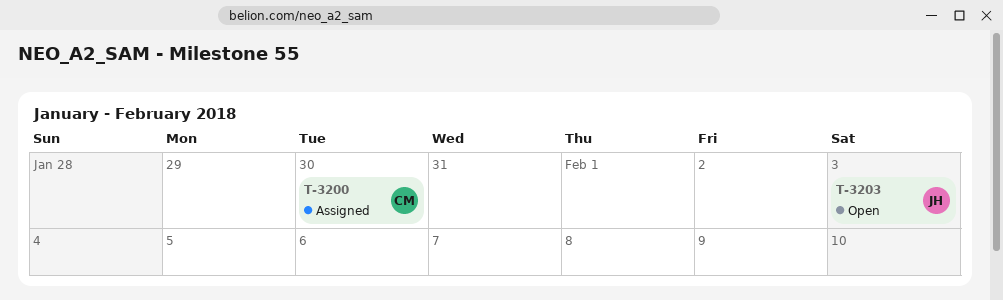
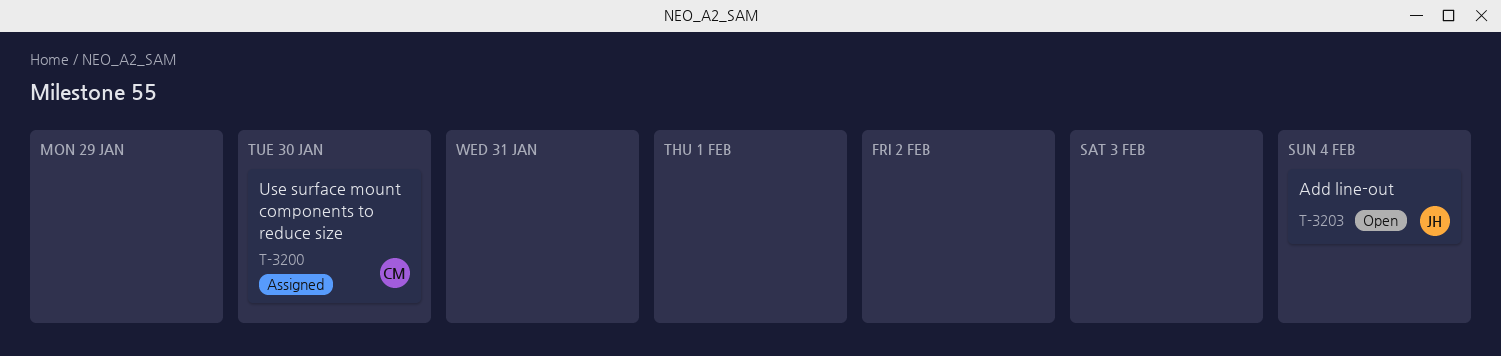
T-3203, due: Feb 3 -> Feb 4

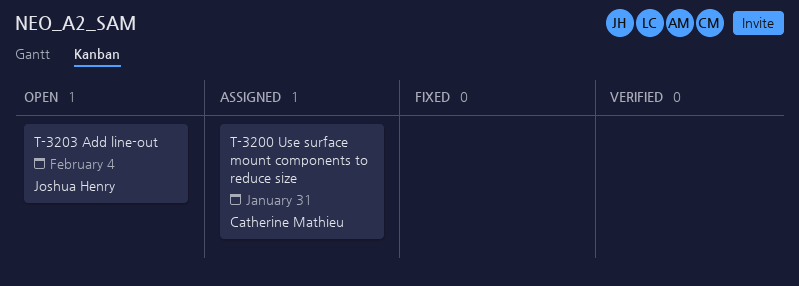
T-3200, due: Jan 30 -> Jan 31

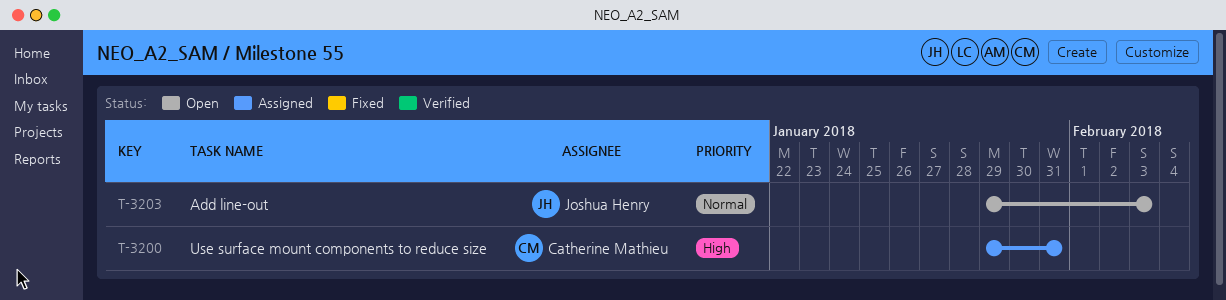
T-3203, due: Feb 4 -> Feb 3

